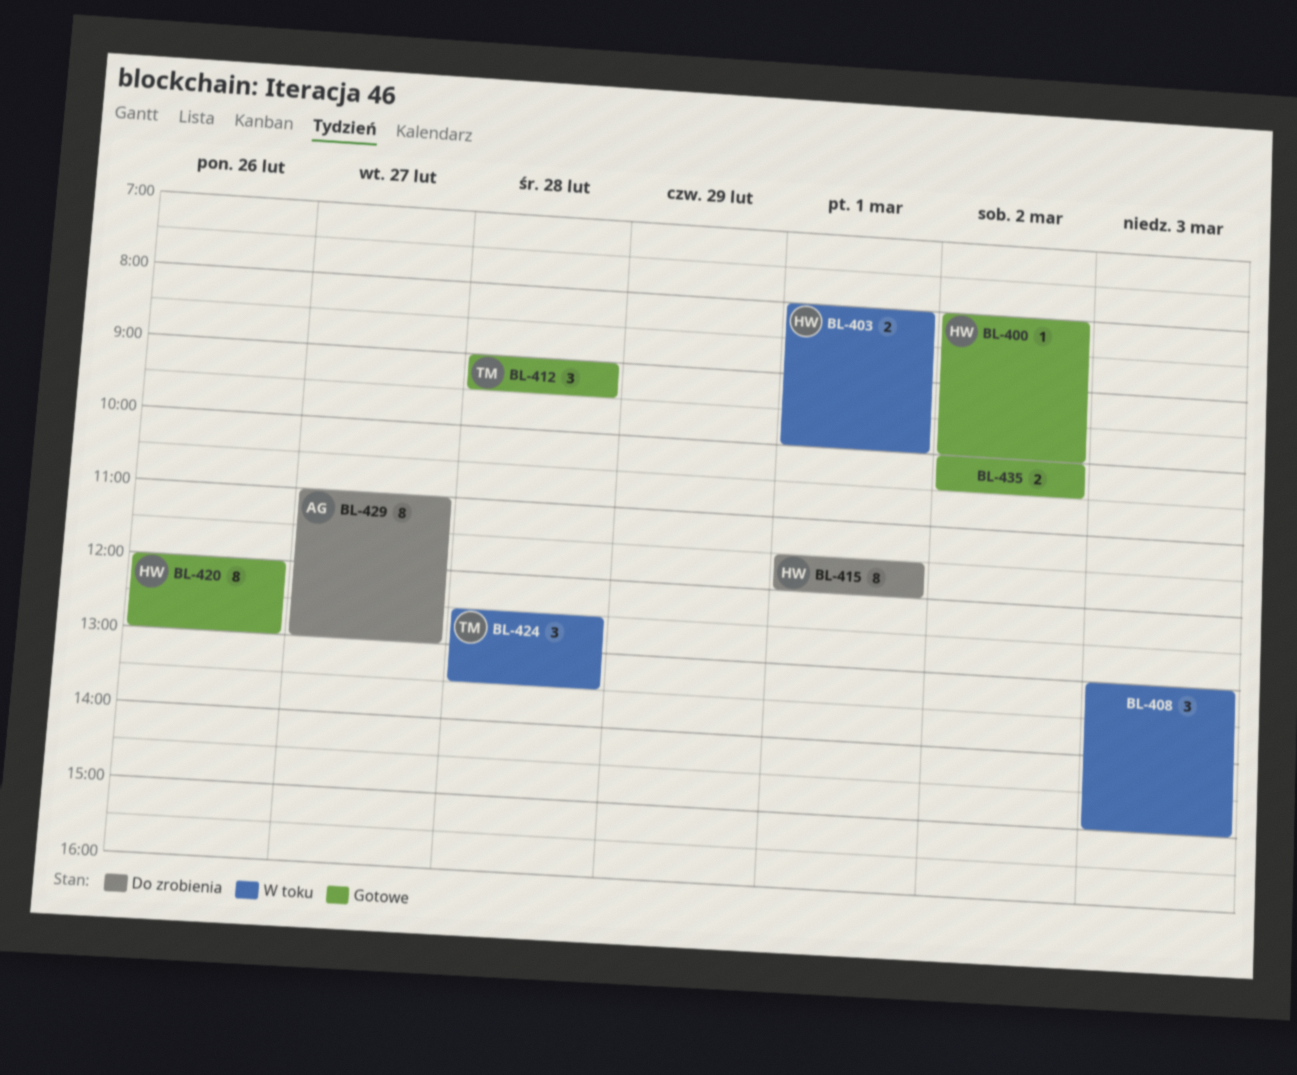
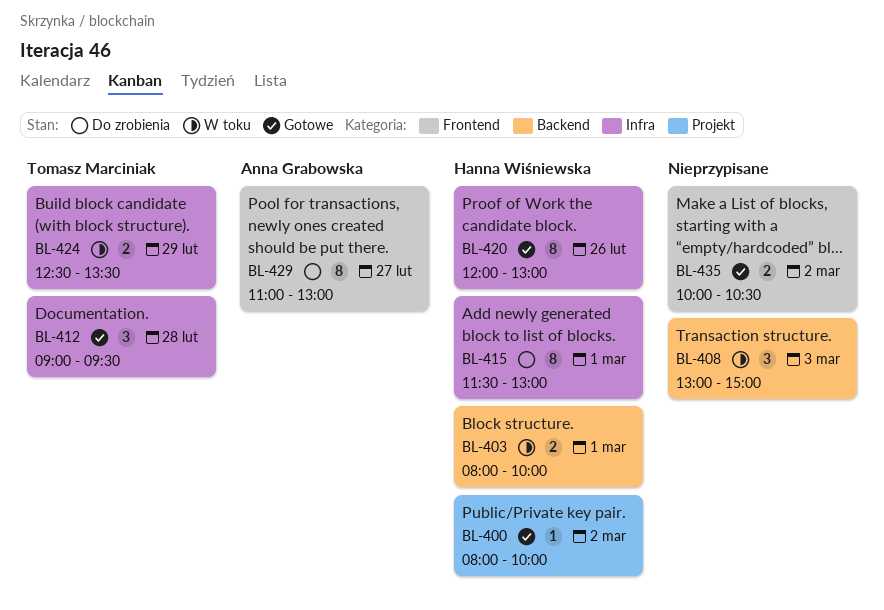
BL-415, ends: 12:00 -> 13:00
BL-424, estimate: 3 -> 2
BL-424, day: Feb 28 -> Feb 29

